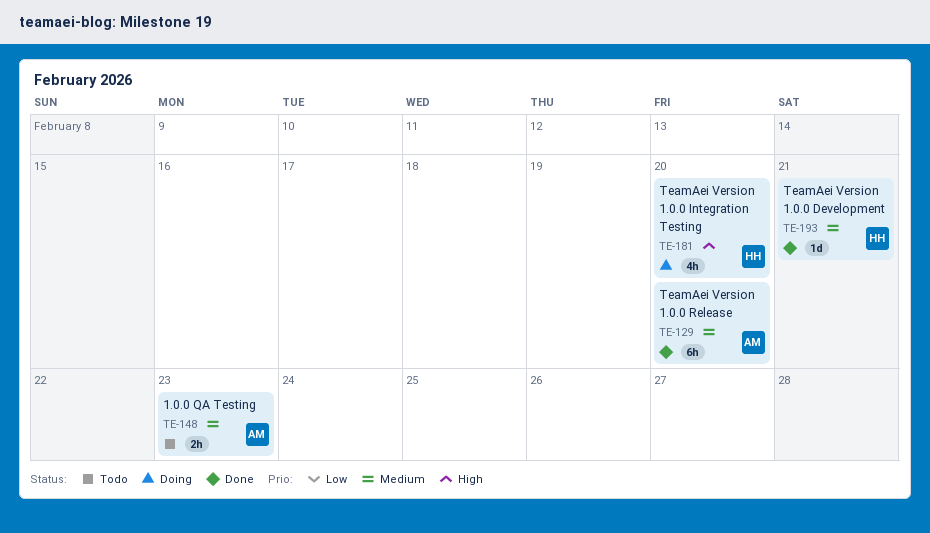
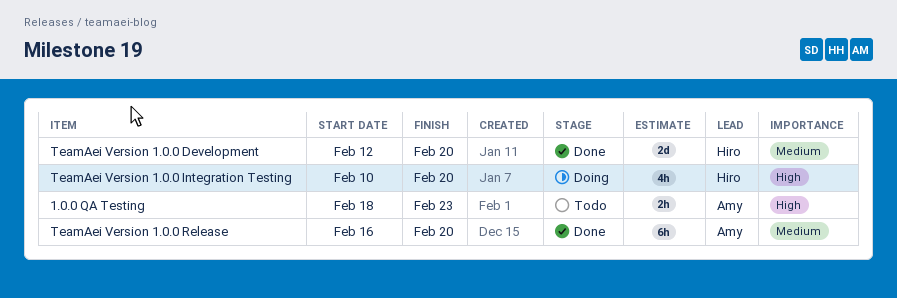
1.0.0 QA Testing, priority: Medium -> High
TeamAei Version 1.0.0 Development, estimate: 1d -> 2d
TeamAei Version 1.0.0 Development, due: Feb 21 -> Feb 20

